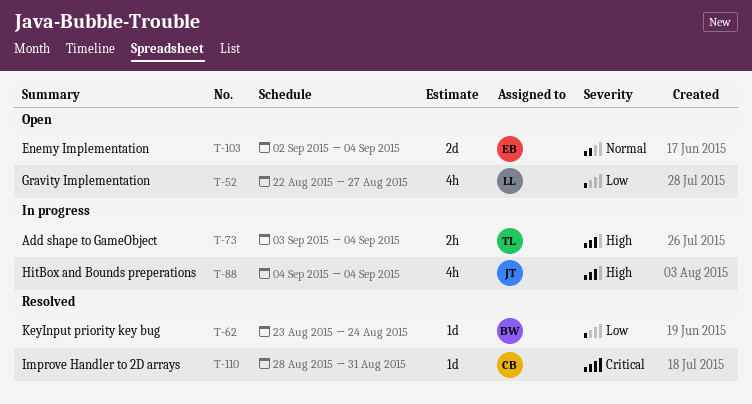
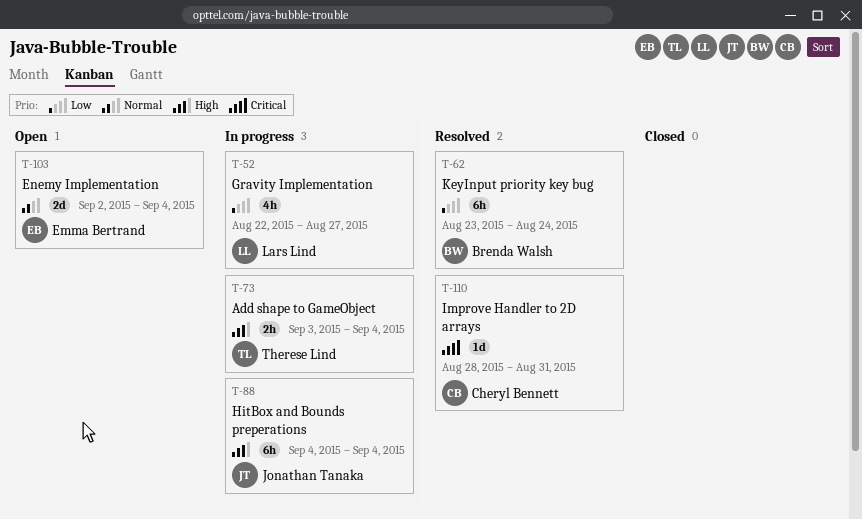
T-52, status: Open -> In progress
T-62, estimate: 1d -> 6h
T-88, estimate: 4h -> 6h

